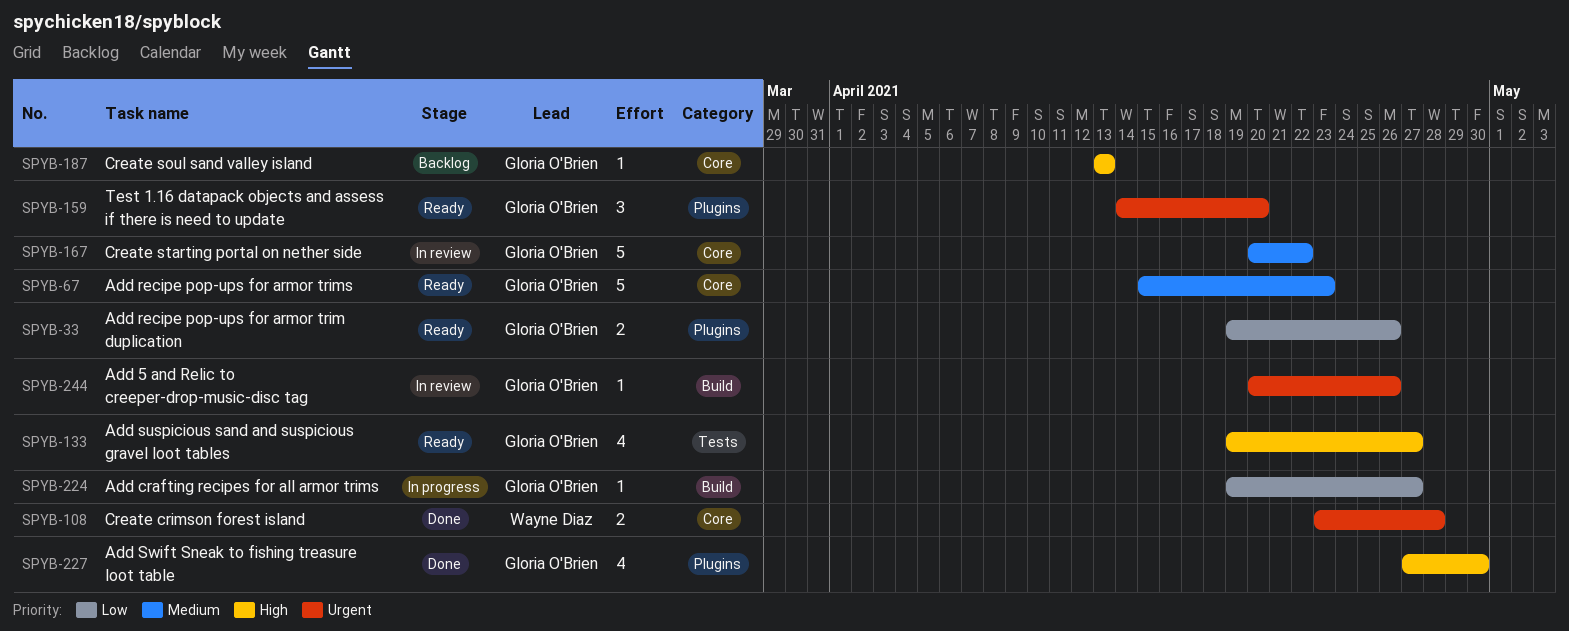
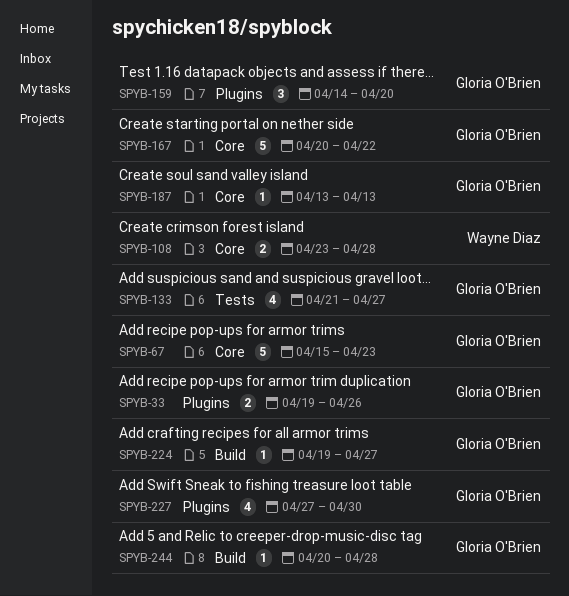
SPYB-133, start: Apr 19 -> Apr 21
SPYB-244, due: Apr 26 -> Apr 28

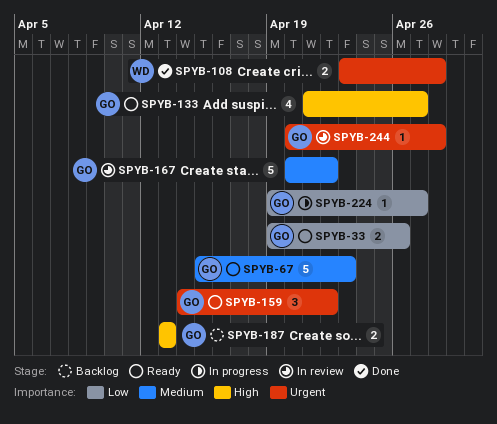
SPYB-159, due: Apr 20 -> Apr 22
SPYB-187, estimate: 1 -> 2
SPYB-227: present -> none

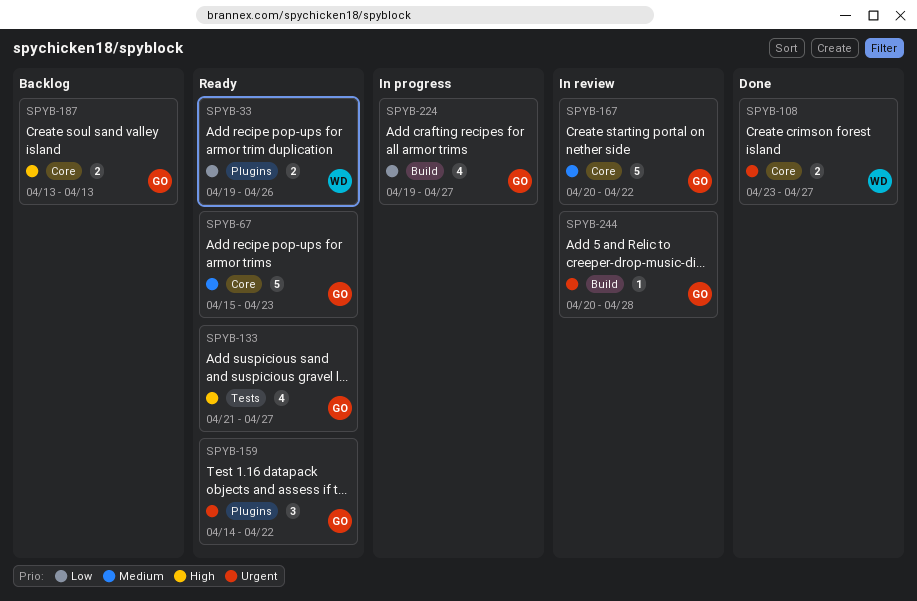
SPYB-33, owner: GO -> WD
SPYB-108, due: Apr 28 -> Apr 27
SPYB-224, estimate: 1 -> 4

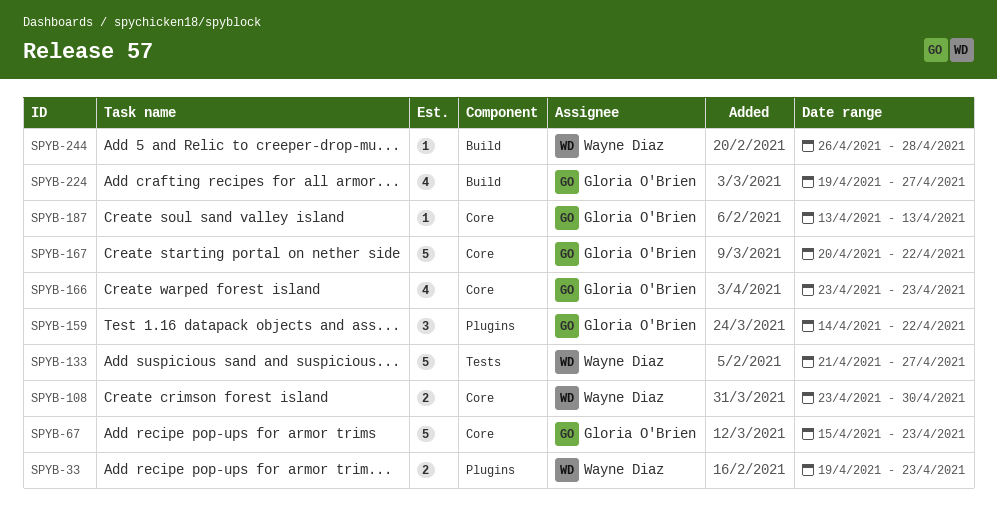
SPYB-33, due: Apr 26 -> Apr 23
SPYB-108, due: Apr 27 -> Apr 30
SPYB-133, owner: Gloria O'Brien -> Wayne Diaz
SPYB-133, estimate: 4 -> 5
SPYB-166: none -> present
SPYB-187, estimate: 2 -> 1
SPYB-244, owner: Gloria O'Brien -> Wayne Diaz
SPYB-244, start: Apr 20 -> Apr 26

